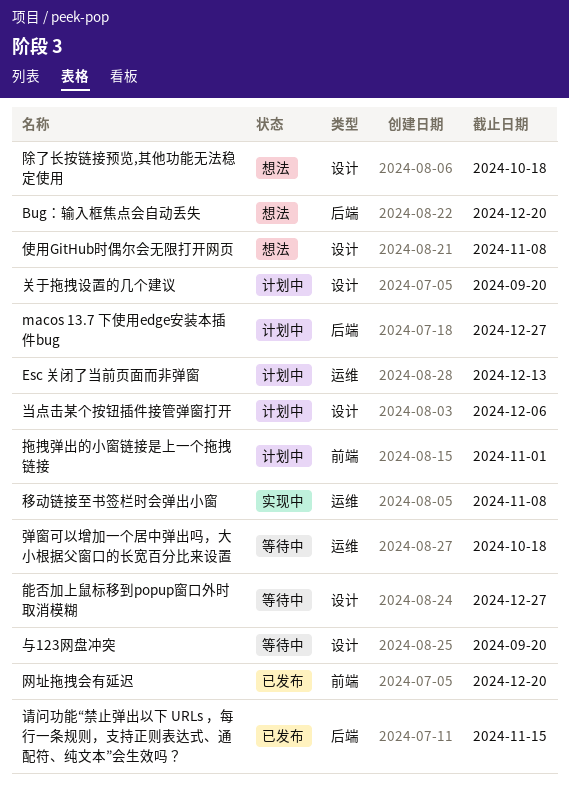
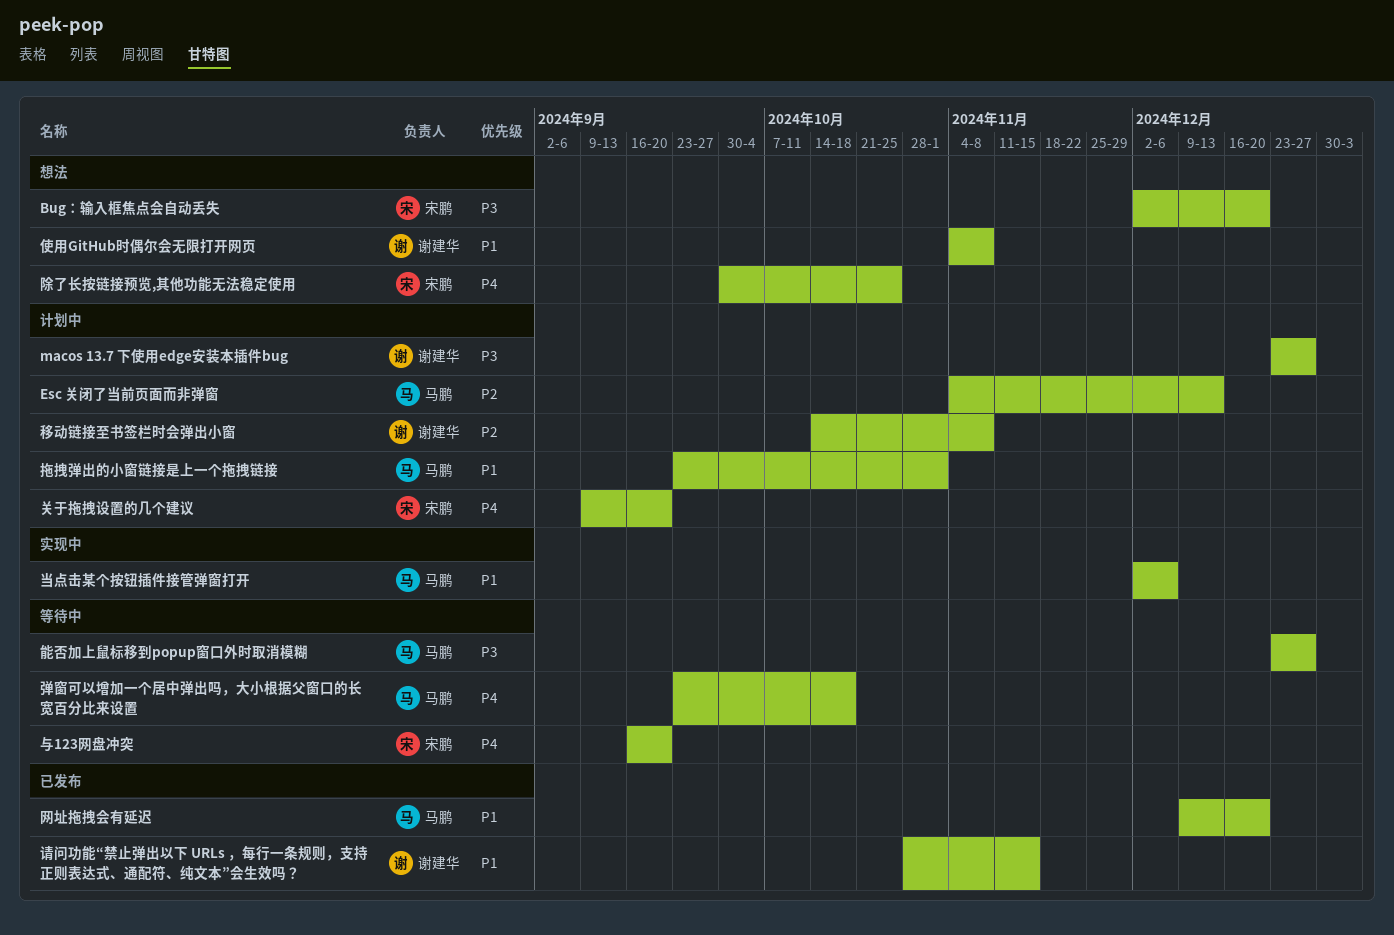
当点击某个按钮插件接管弹窗打开, status: 计划中 -> 实现中
移动链接至书签栏时会弹出小窗, status: 实现中 -> 计划中
除了长按链接预览,其他功能无法稳定使用, due: Oct 18 -> Oct 25

